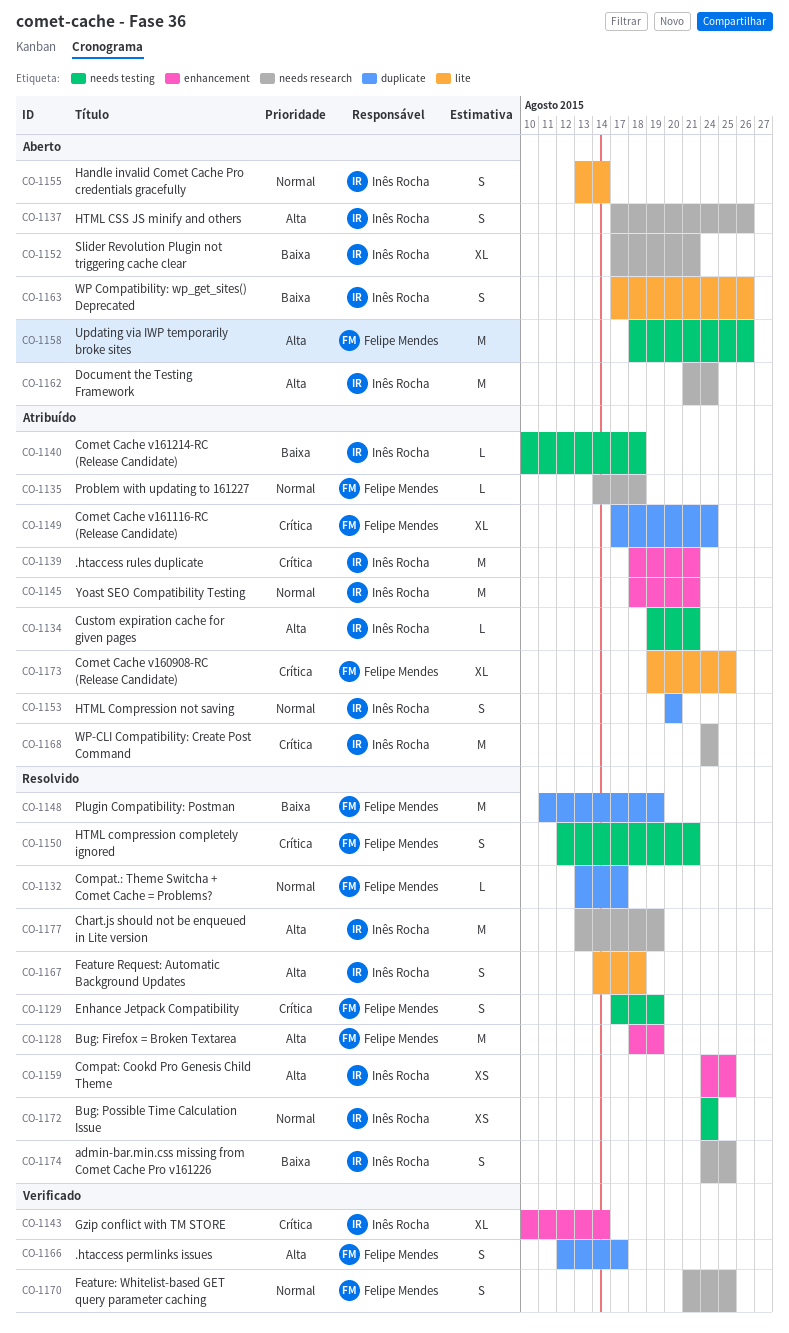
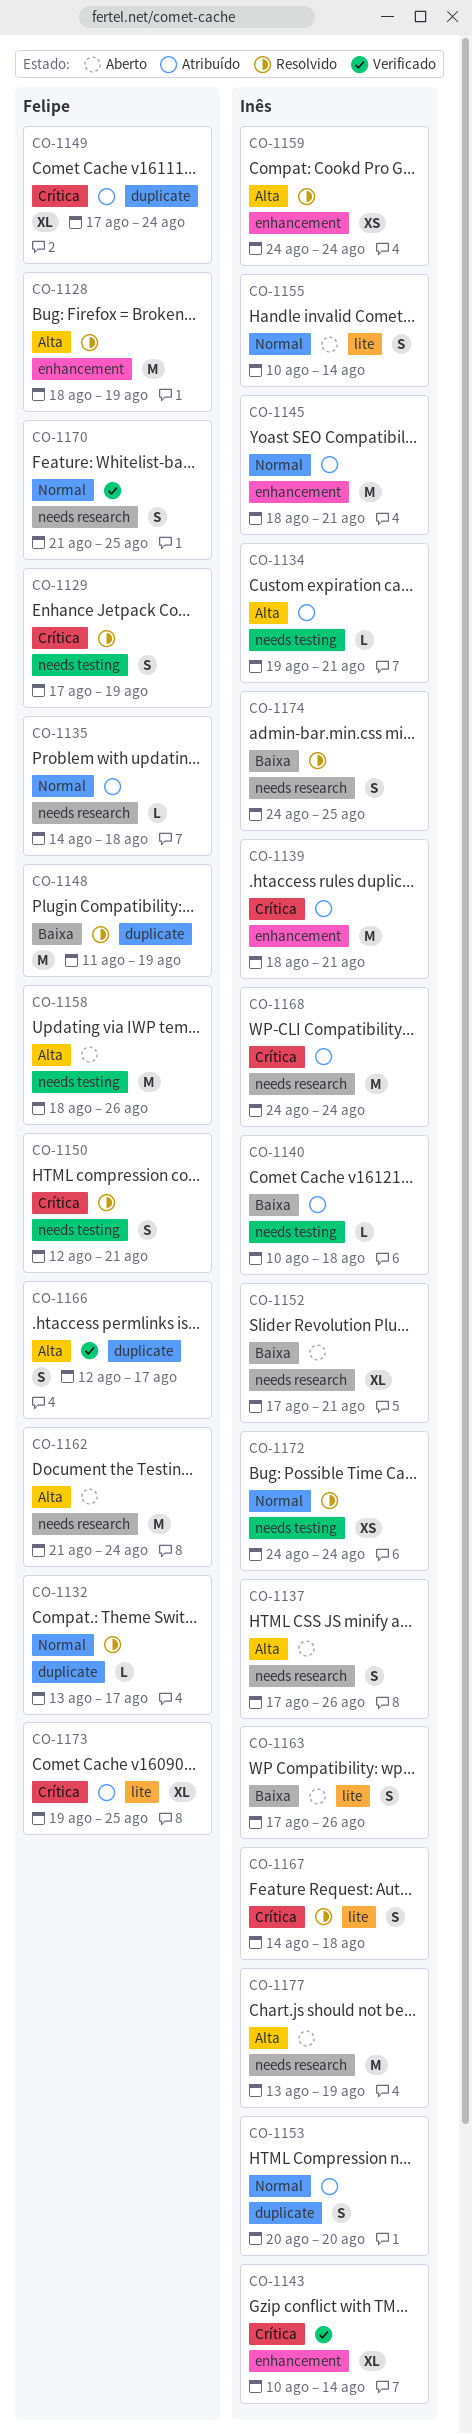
CO-1155, start: Aug 13 -> Aug 10
CO-1159, due: Aug 25 -> Aug 24
CO-1162, owner: Inês Rocha -> Felipe Mendes
CO-1167, priority: Alta -> Crítica
CO-1177, status: Resolvido -> Aberto

